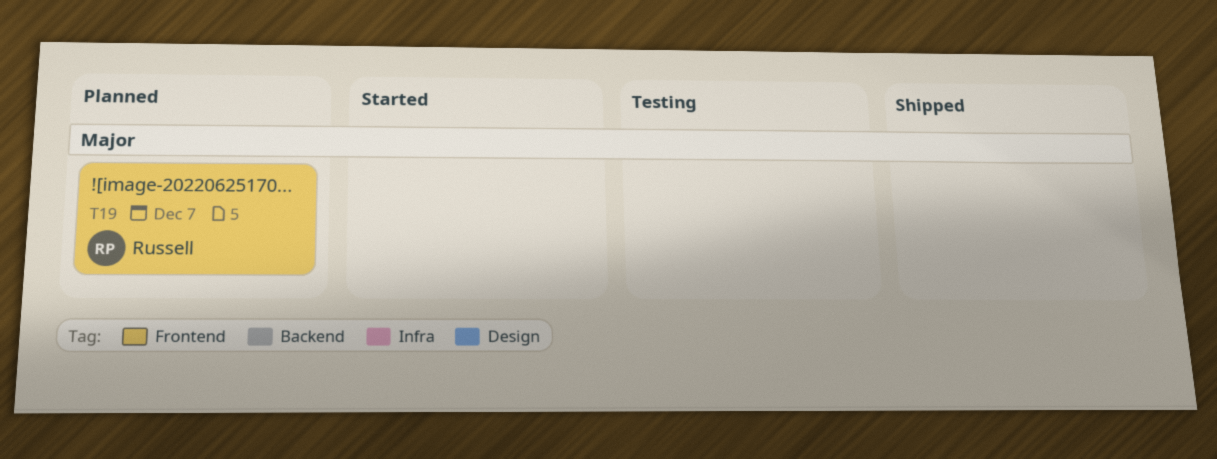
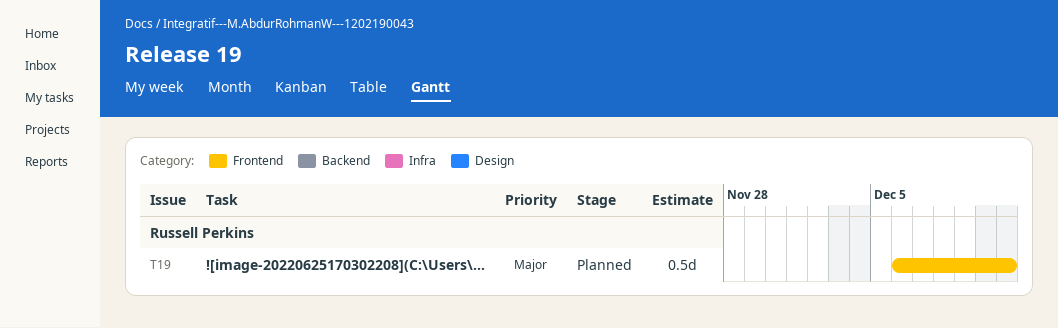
T19, due: Dec 7 -> Dec 11

